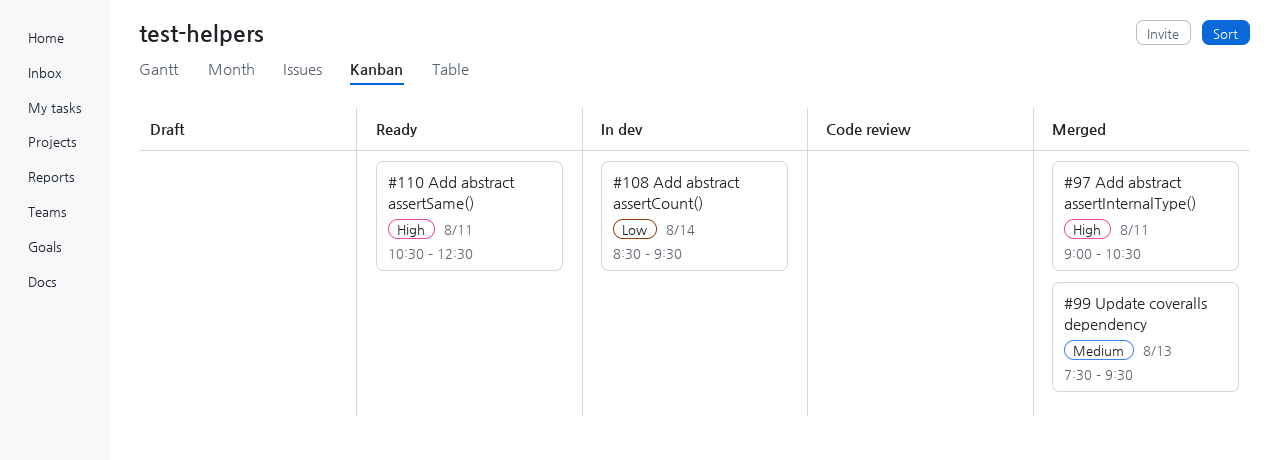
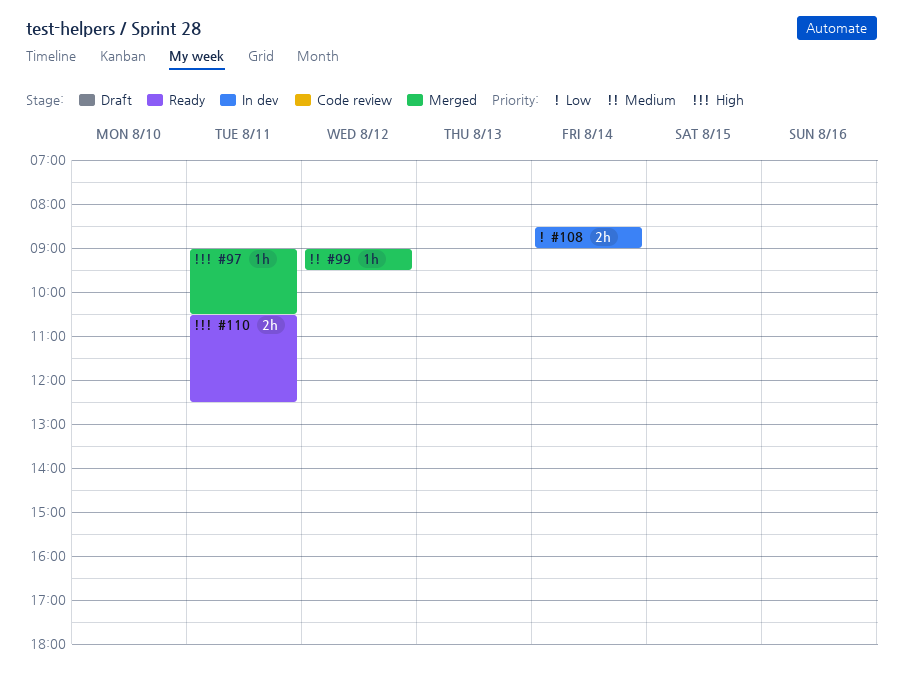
#99, day: Aug 13 -> Aug 12
#99, begins: 07:30 -> 09:00
#108, ends: 09:30 -> 09:00

